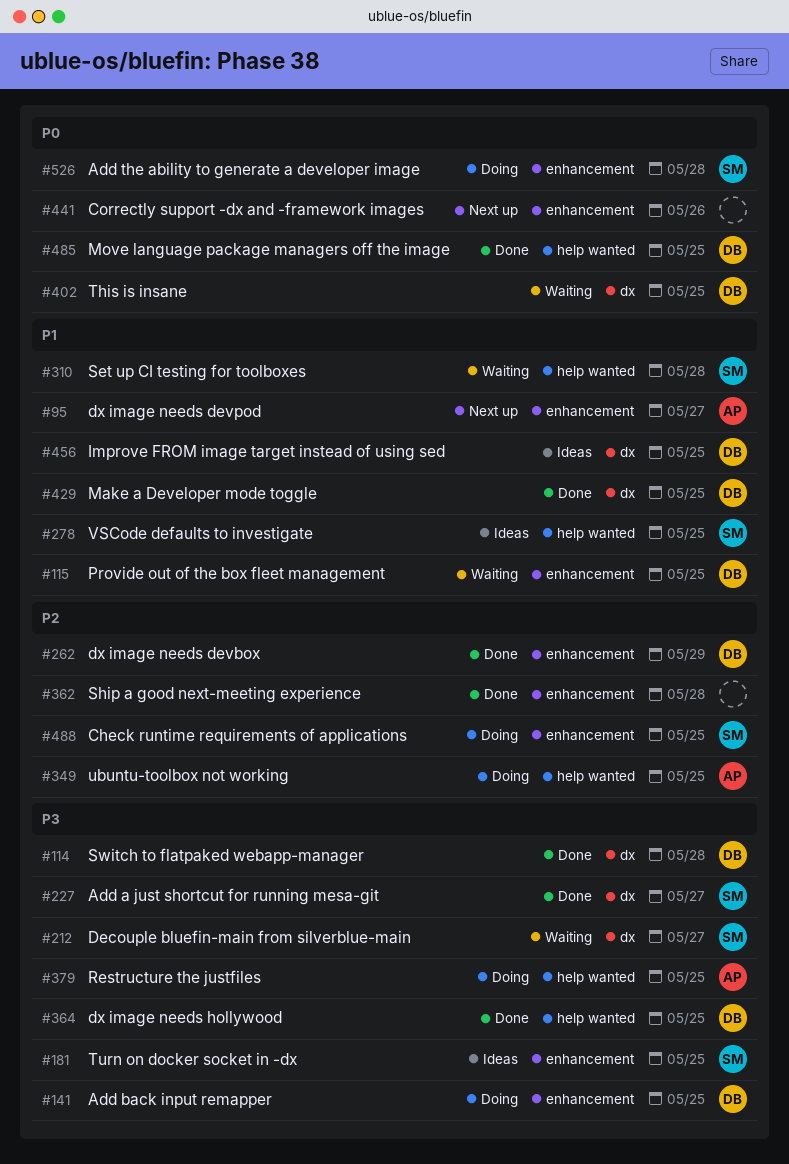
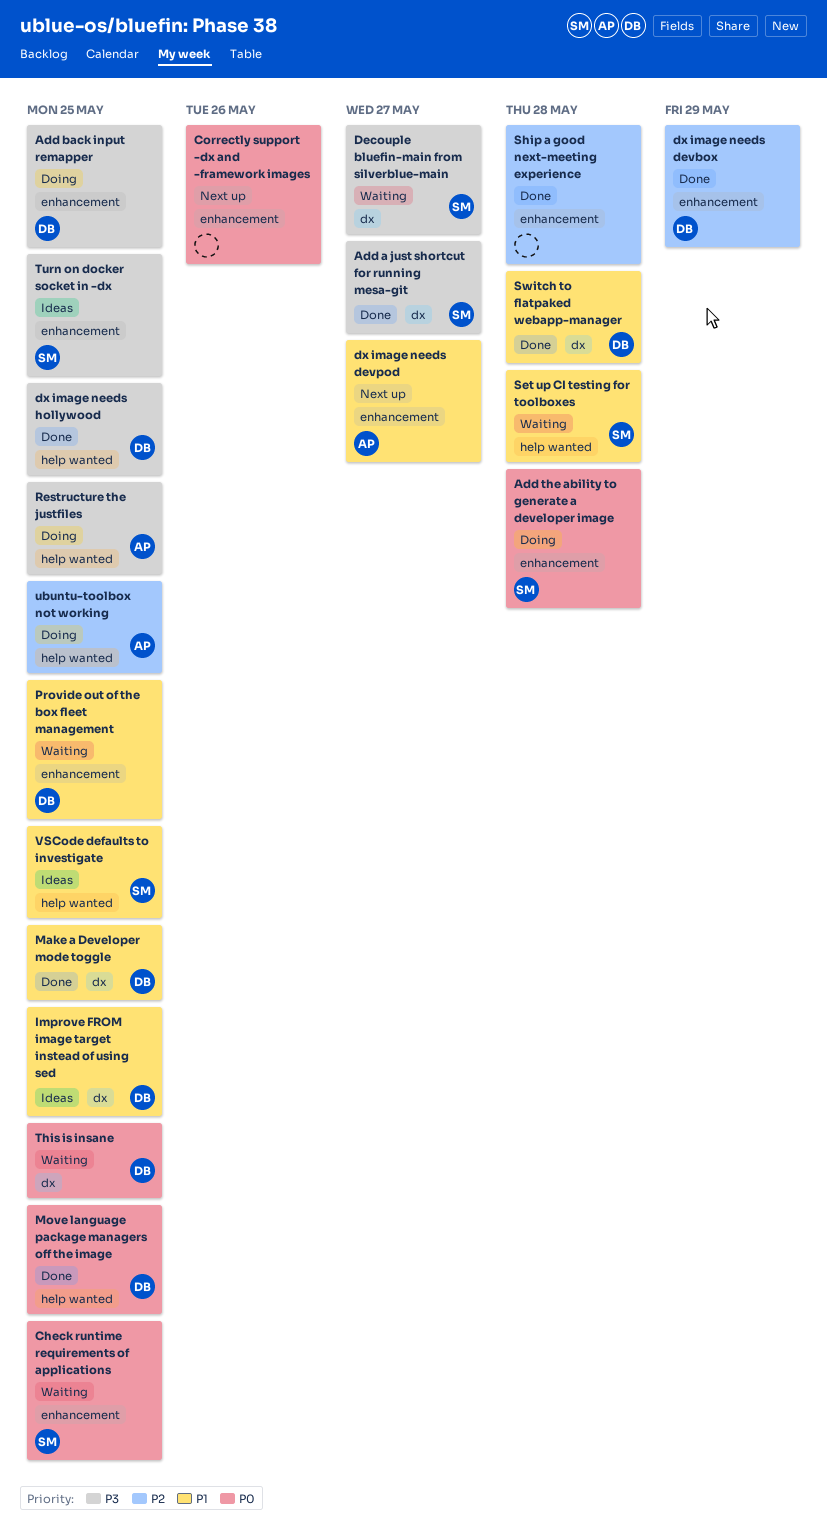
Check runtime requirements of applications, status: Doing -> Waiting
Check runtime requirements of applications, priority: P2 -> P0
Switch to flatpaked webapp-manager, priority: P3 -> P1

